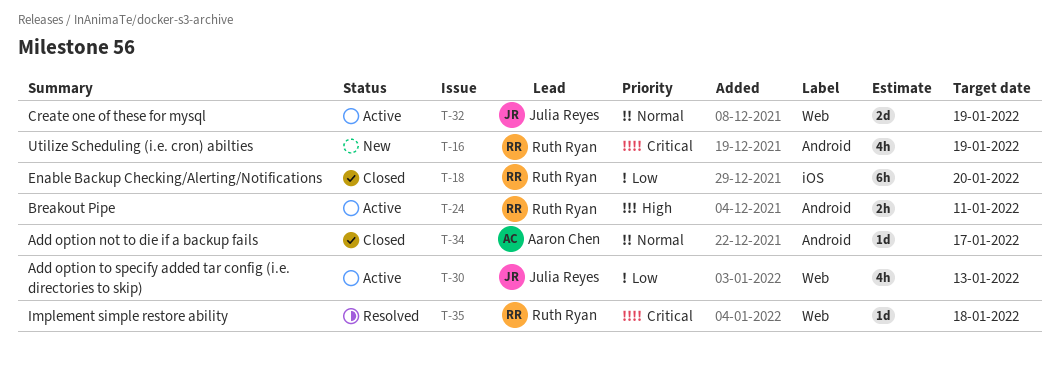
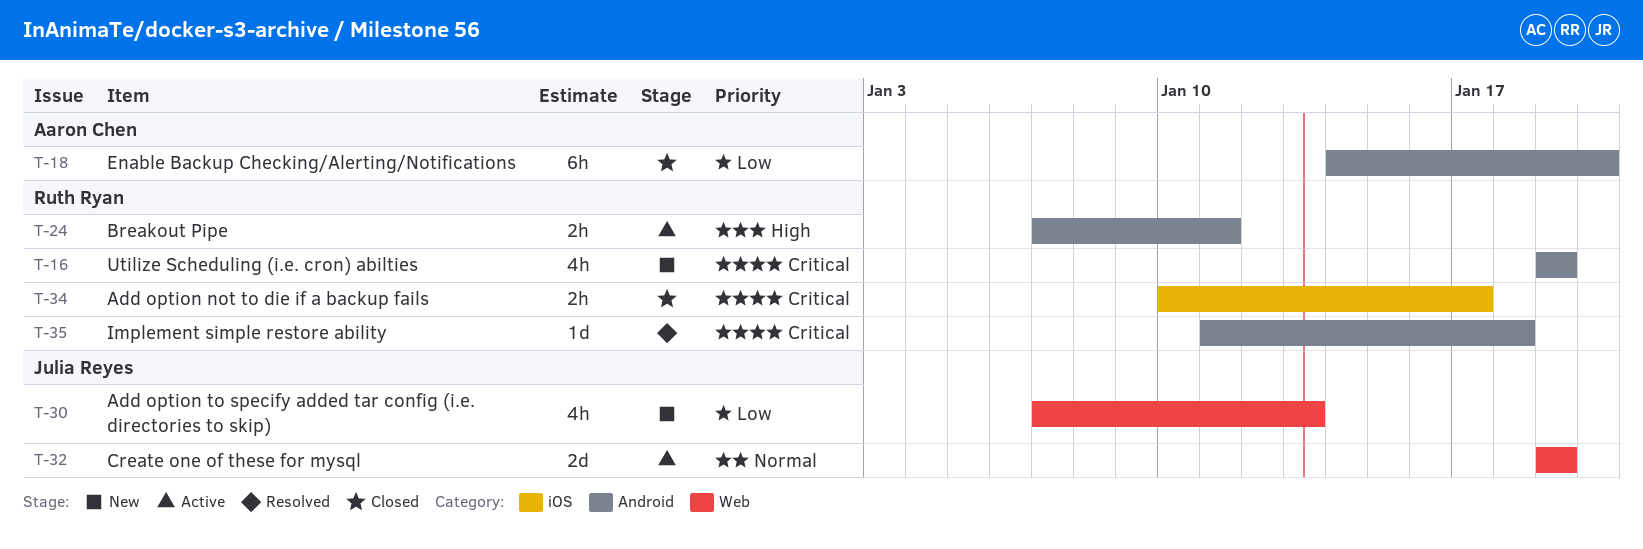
T-18, owner: Ruth Ryan -> Aaron Chen
T-18, label: iOS -> Android
T-30, status: Active -> New
T-34, owner: Aaron Chen -> Ruth Ryan
T-34, priority: Normal -> Critical
T-34, label: Android -> iOS
T-34, estimate: 1d -> 2h
T-35, label: Web -> Android

